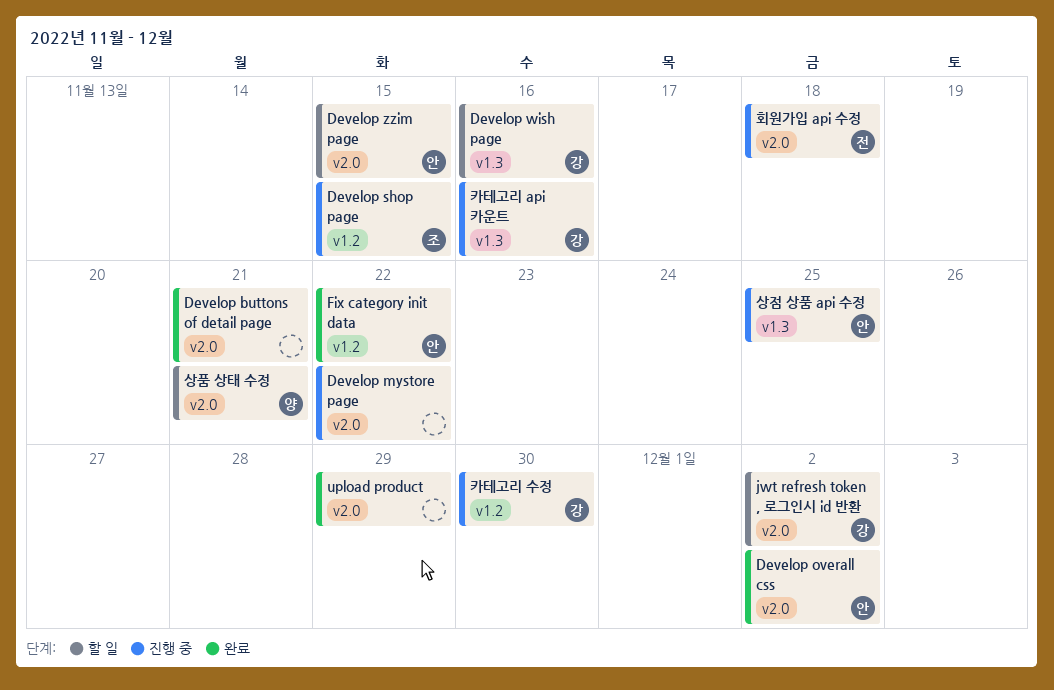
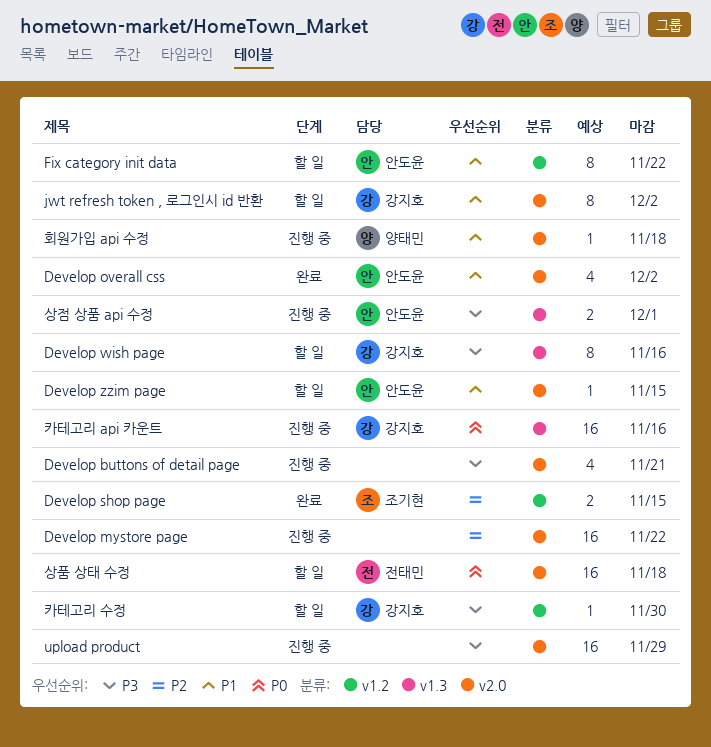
Develop buttons of detail page, status: 완료 -> 진행 중
Develop shop page, status: 진행 중 -> 완료
Fix category init data, status: 완료 -> 할 일
upload product, status: 완료 -> 진행 중
상점 상품 api 수정, due: Nov 25 -> Dec 1
상품 상태 수정, owner: 양태민 -> 전태민
상품 상태 수정, due: Nov 21 -> Nov 18
카테고리 수정, status: 진행 중 -> 할 일
회원가입 api 수정, owner: 전태민 -> 양태민

